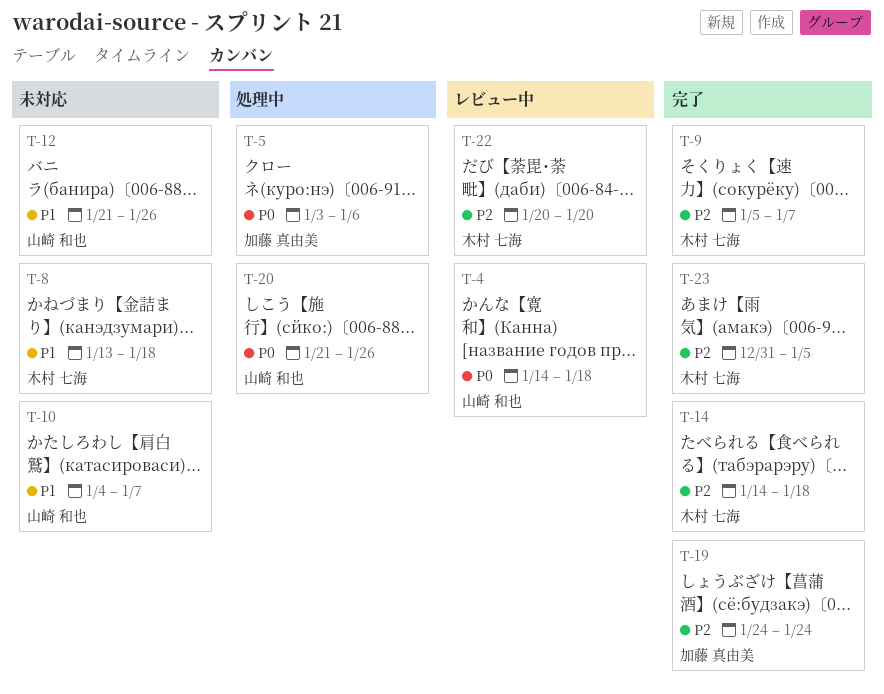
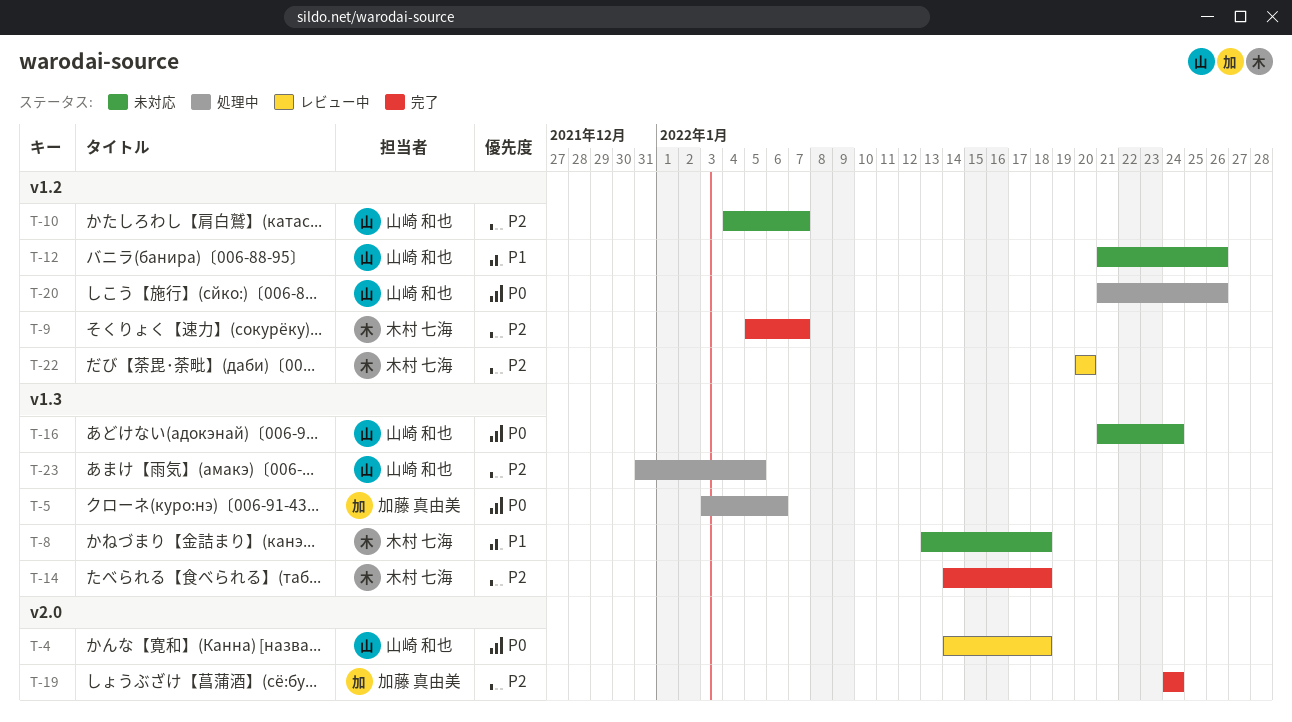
T-10, priority: P1 -> P2
T-16: none -> present
T-23, status: 完了 -> 処理中
T-23, owner: 木村 七海 -> 山崎 和也

